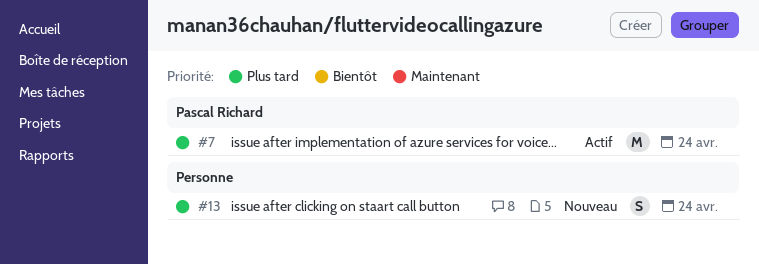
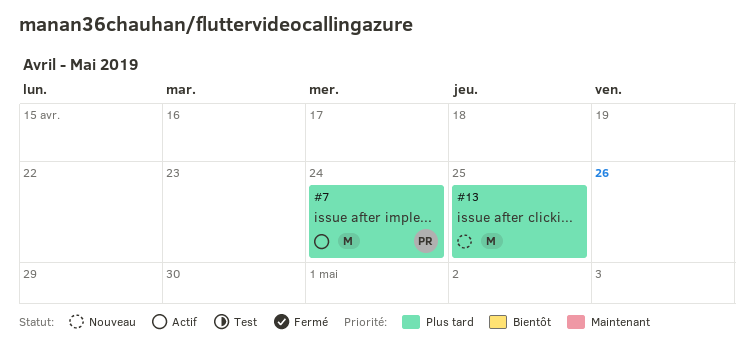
#13, estimate: S -> M
#13, due: Apr 24 -> Apr 25

